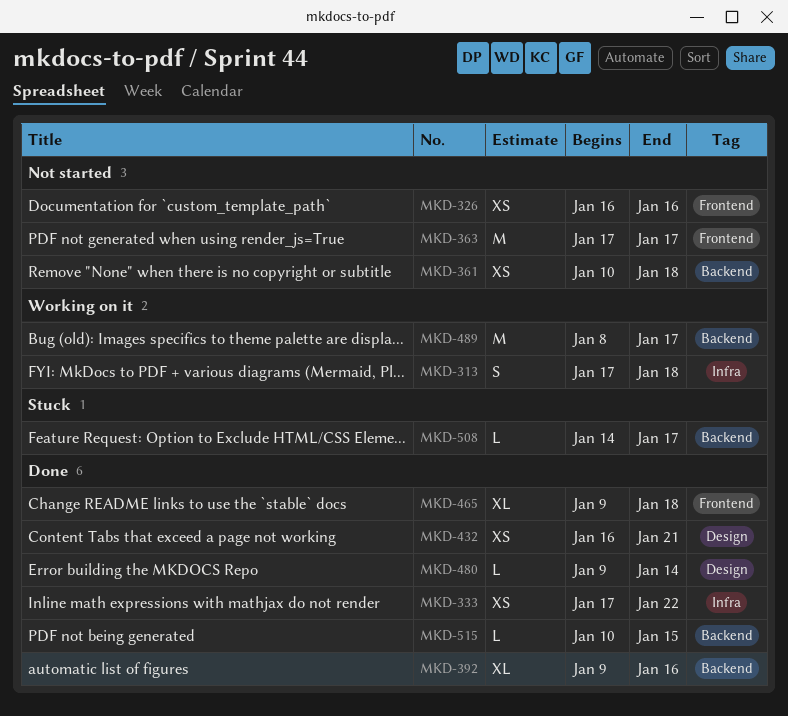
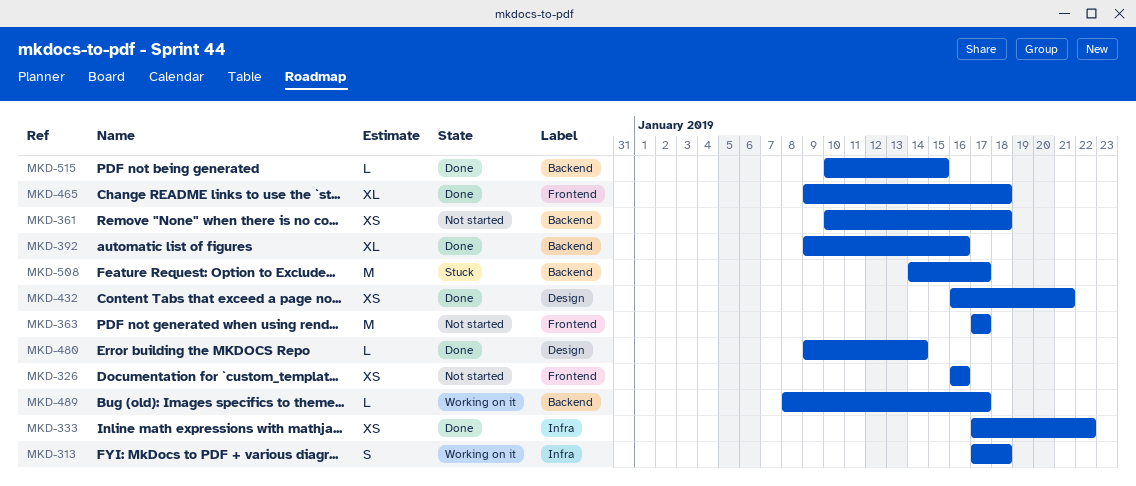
MKD-489, estimate: M -> L
MKD-508, estimate: L -> M

